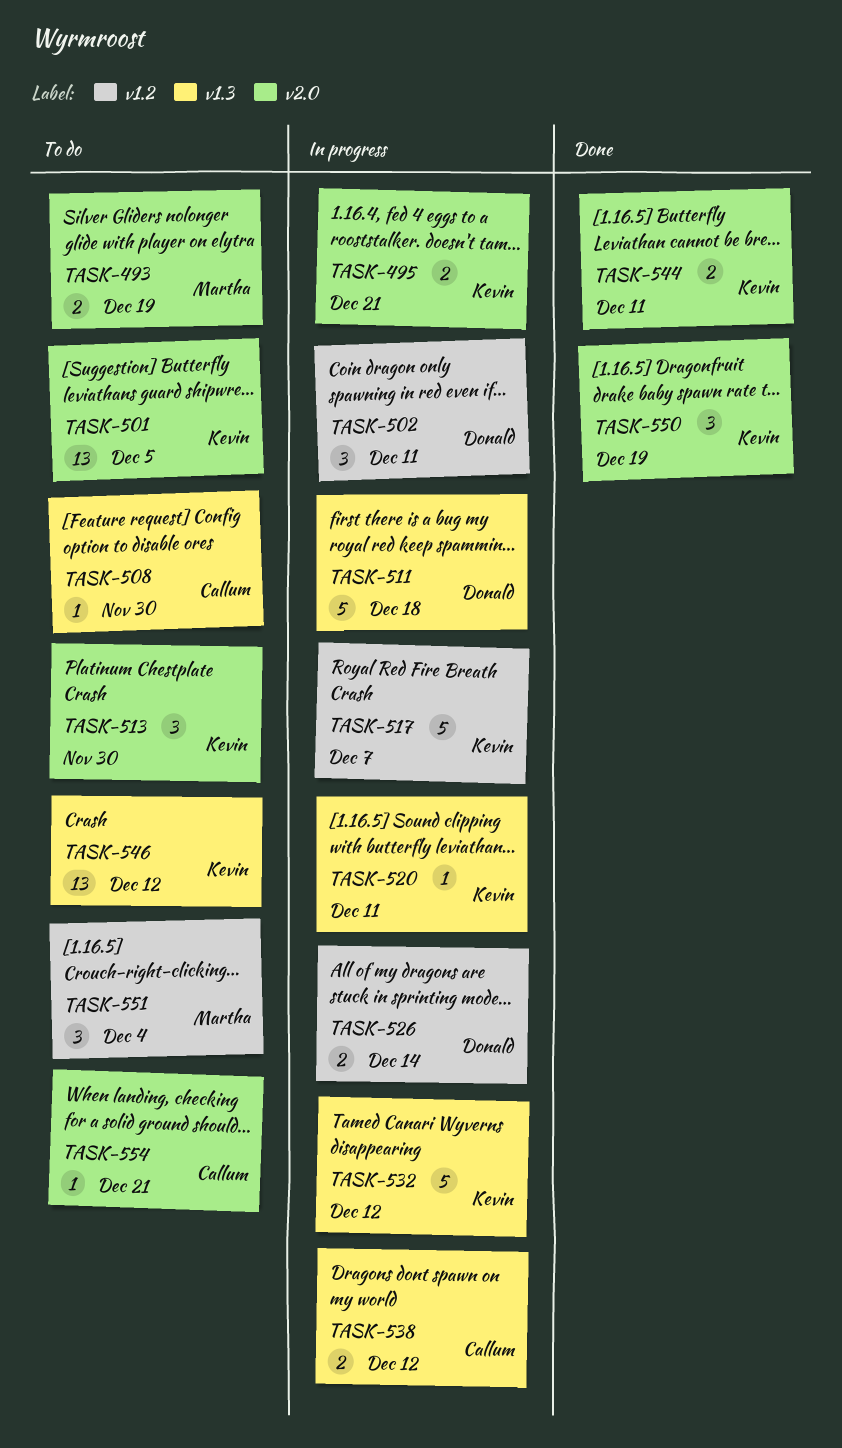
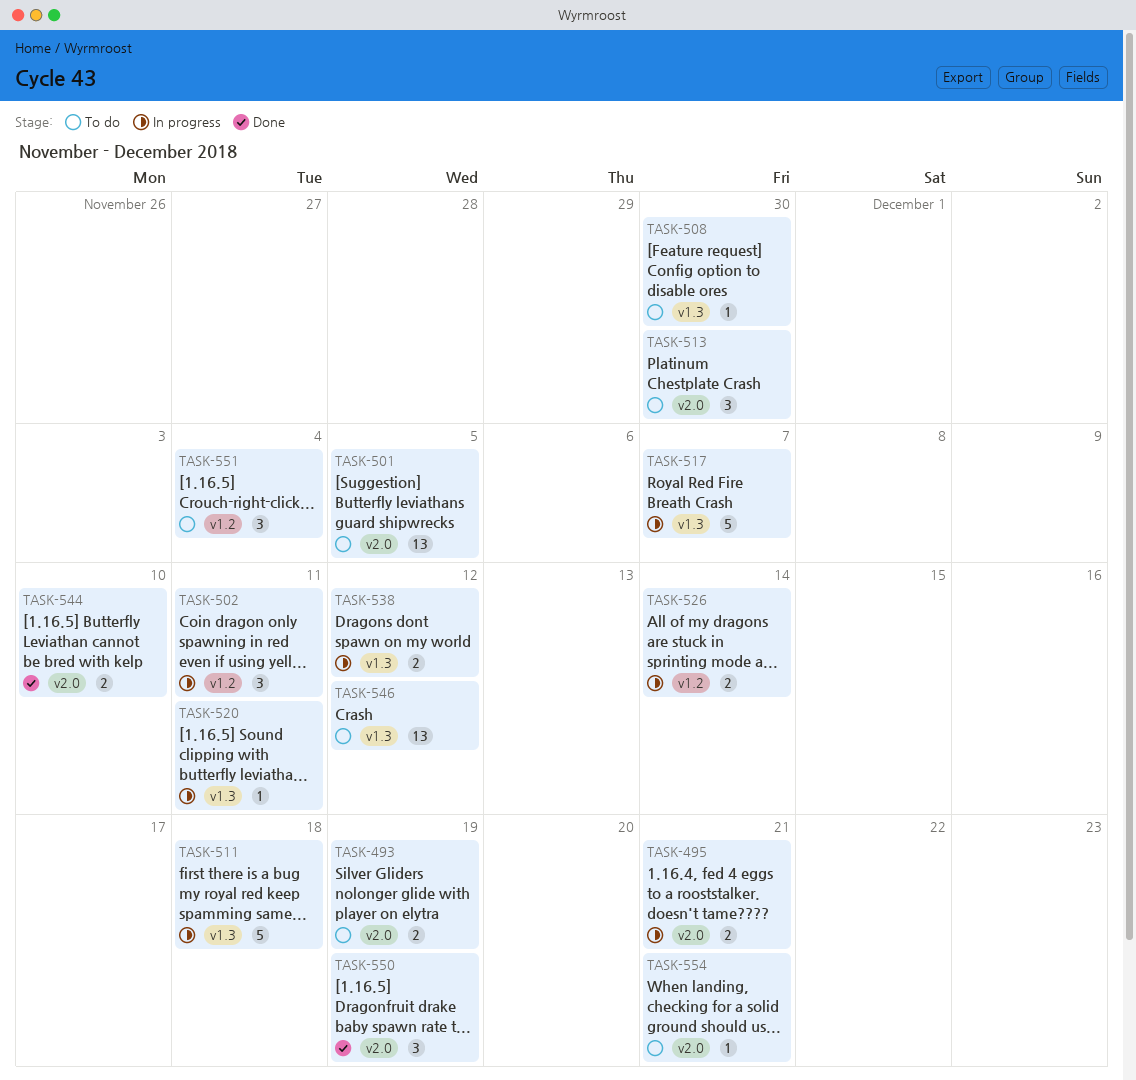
TASK-517, label: v1.2 -> v1.3
TASK-532: present -> none
TASK-544, due: Dec 11 -> Dec 10

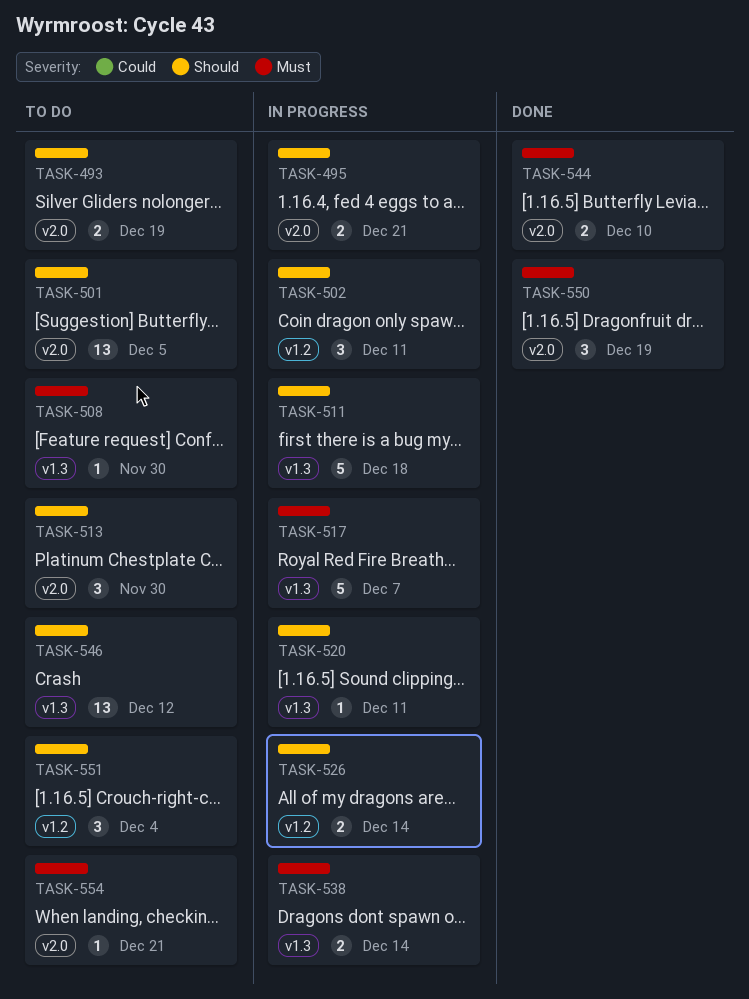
TASK-538, due: Dec 12 -> Dec 14

